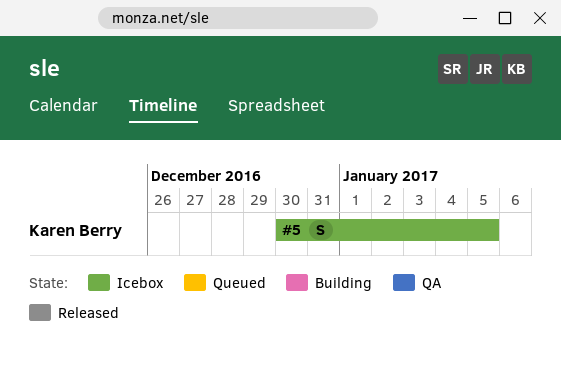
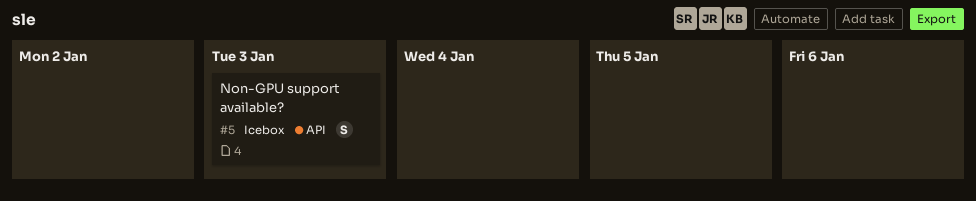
#5, due: Jan 5 -> Jan 3

